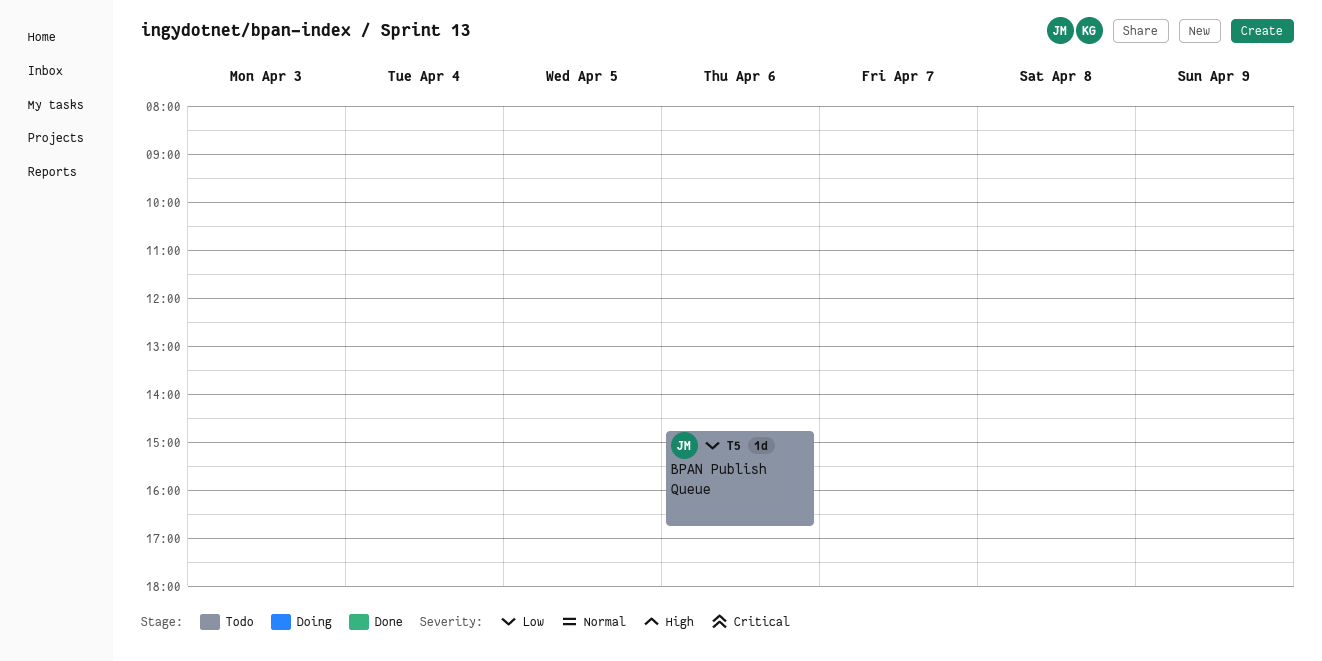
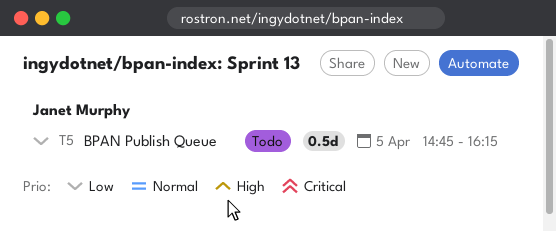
T5, estimate: 1d -> 0.5d
T5, day: Apr 6 -> Apr 5
T5, ends: 16:45 -> 16:15

